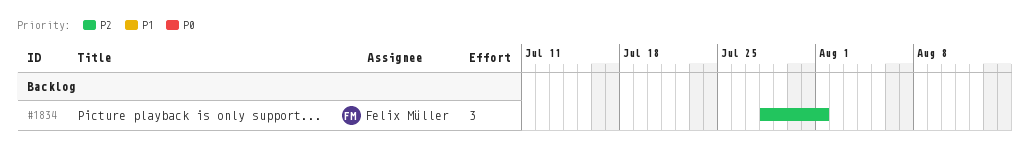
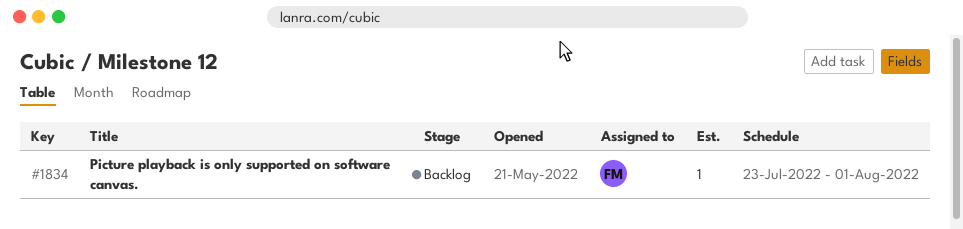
#1834, estimate: 3 -> 1
#1834, start: Jul 28 -> Jul 23

